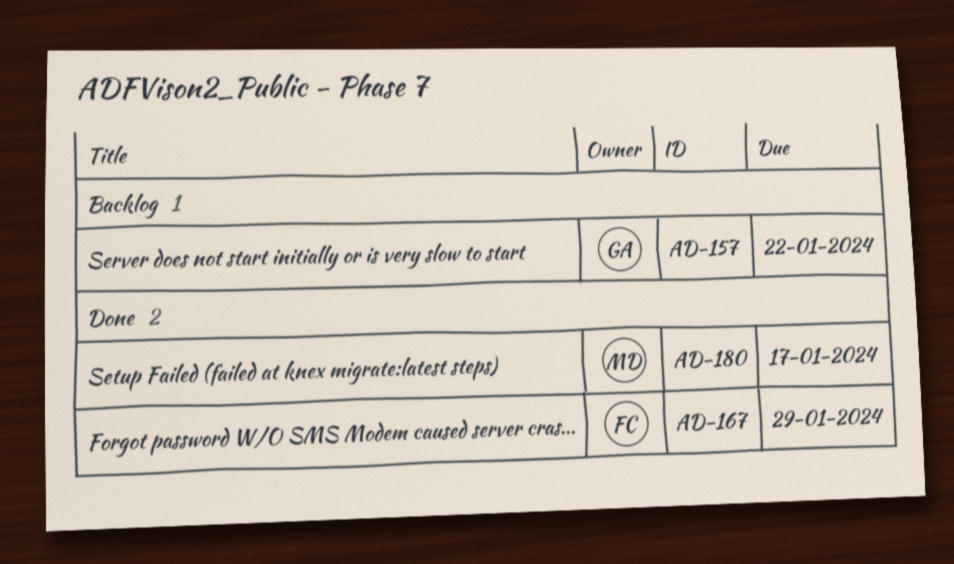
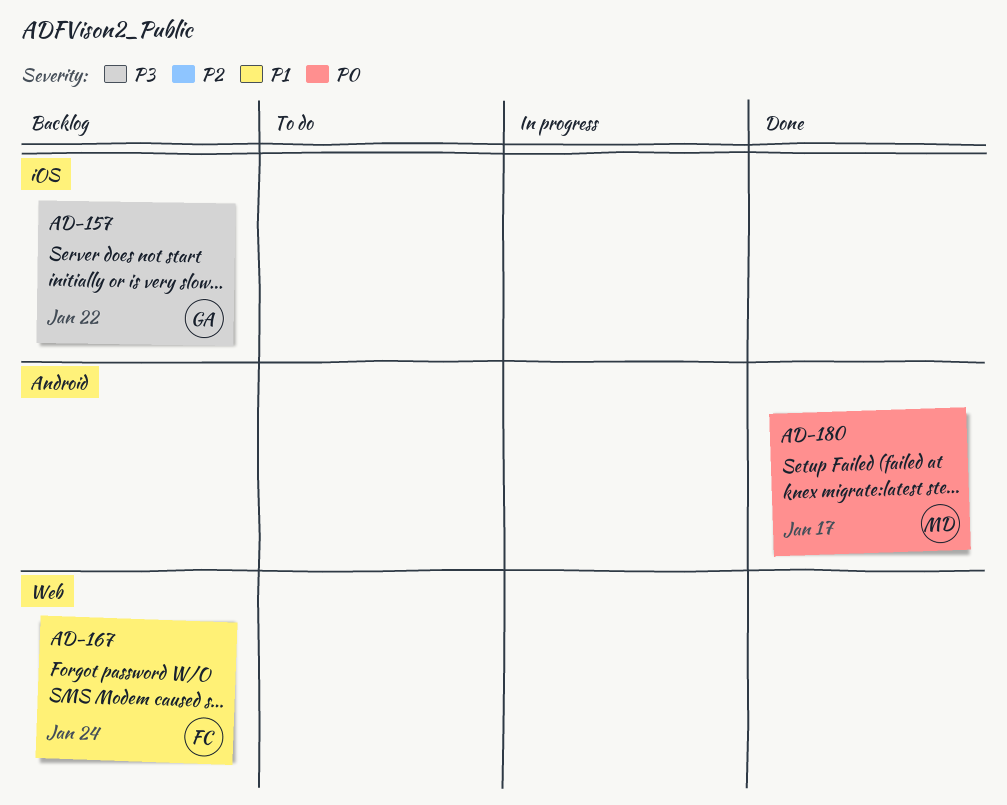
AD-167, status: Done -> Backlog
AD-167, due: Jan 29 -> Jan 24

